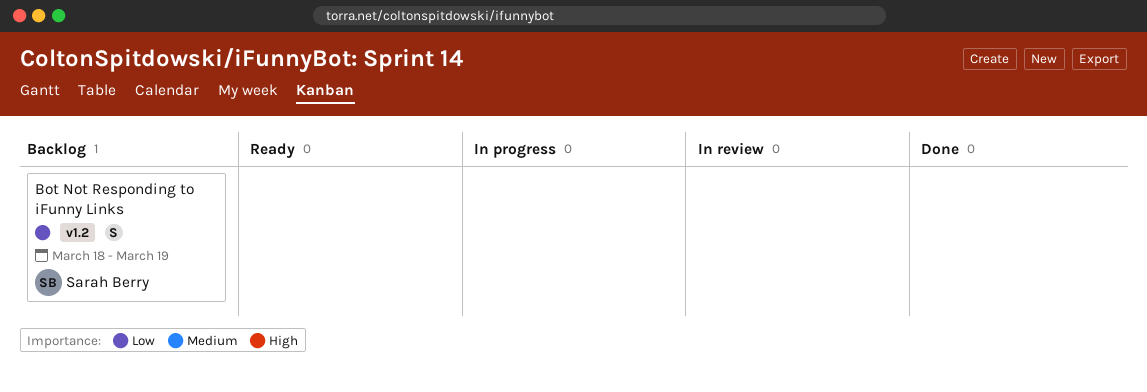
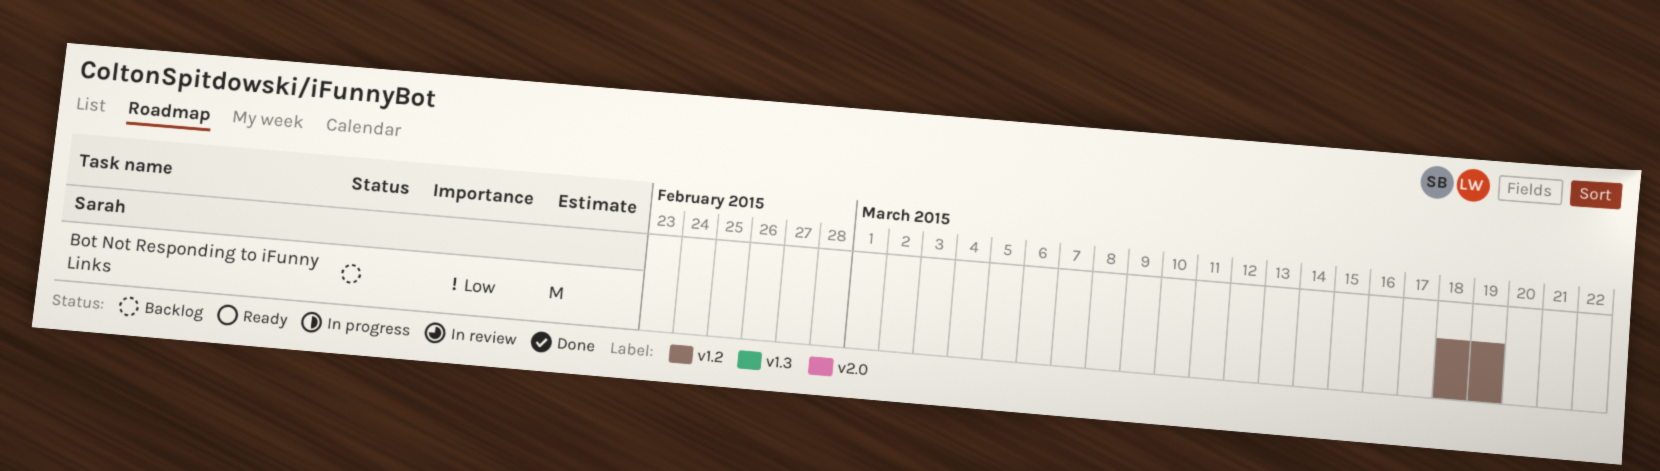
Bot Not Responding to iFunny Links, estimate: S -> M

